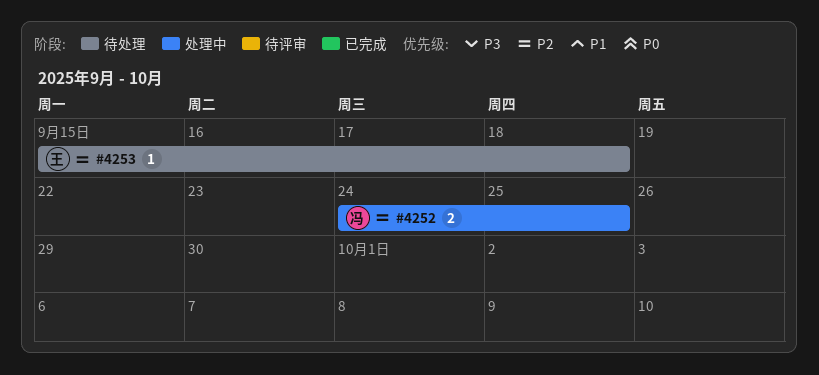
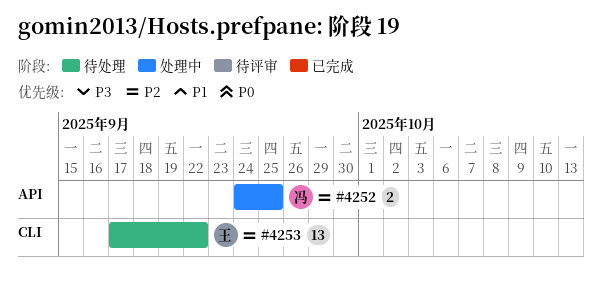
#4253, estimate: 1 -> 13
#4253, start: Sep 15 -> Sep 17
#4253, due: Sep 18 -> Sep 22

